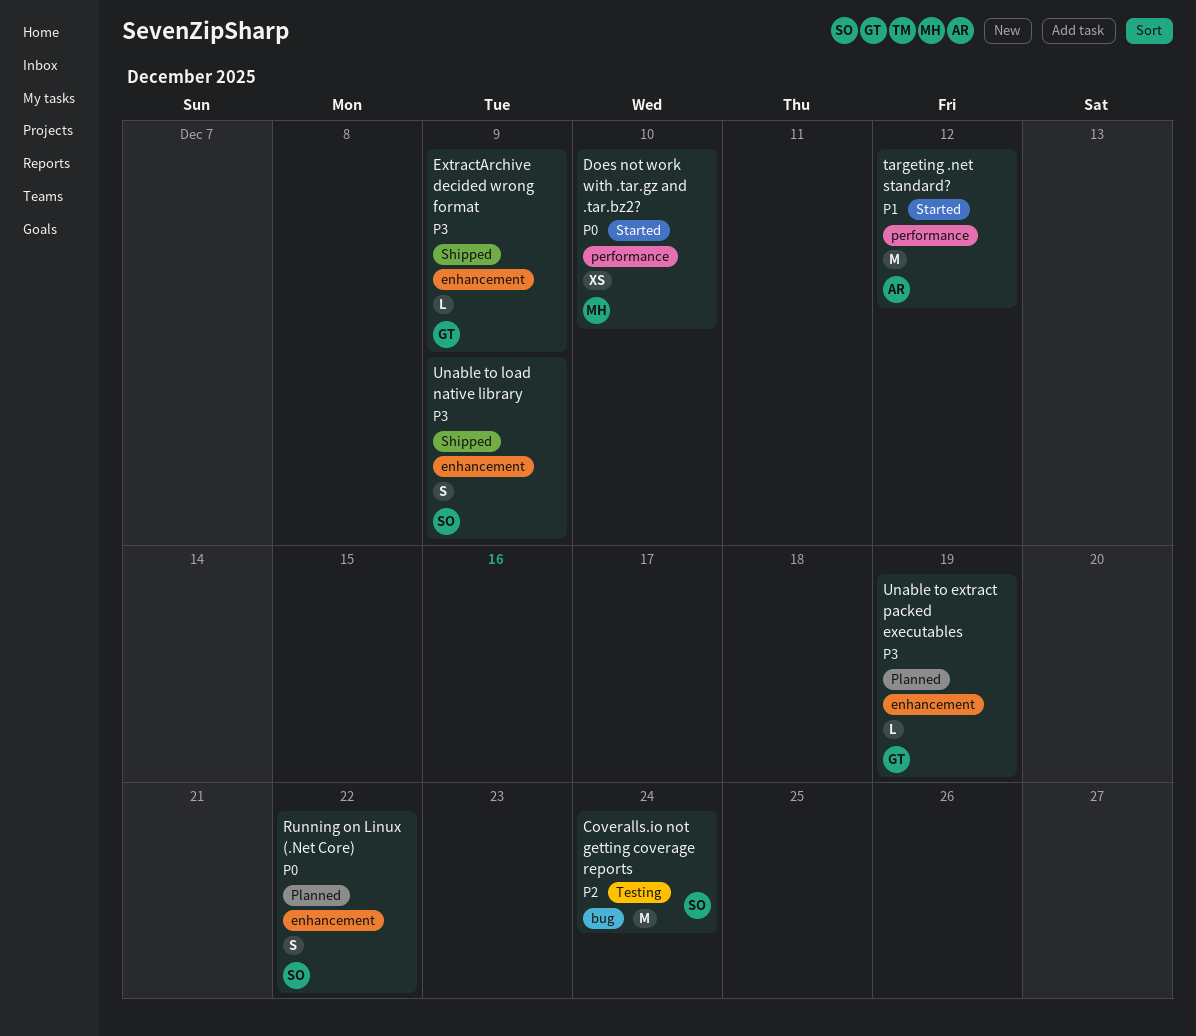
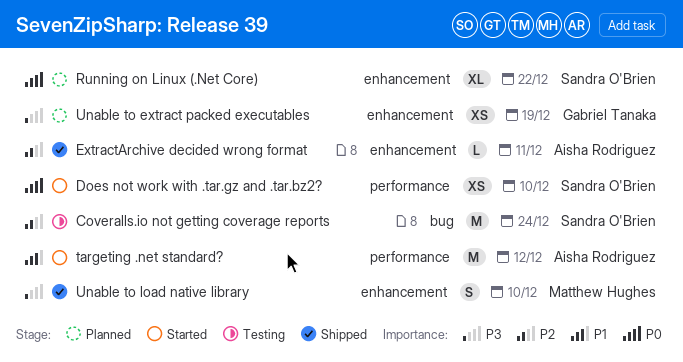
Does not work with .tar.gz and .tar.bz2?, owner: Matthew Hughes -> Sandra O'Brien
ExtractArchive decided wrong format, owner: Gabriel Tanaka -> Aisha Rodriguez
ExtractArchive decided wrong format, priority: P3 -> P2
ExtractArchive decided wrong format, due: Dec 9 -> Dec 11
Running on Linux (.Net Core), estimate: S -> XL
Unable to extract packed executables, estimate: L -> XS
Unable to load native library, owner: Sandra O'Brien -> Matthew Hughes
Unable to load native library, due: Dec 9 -> Dec 10

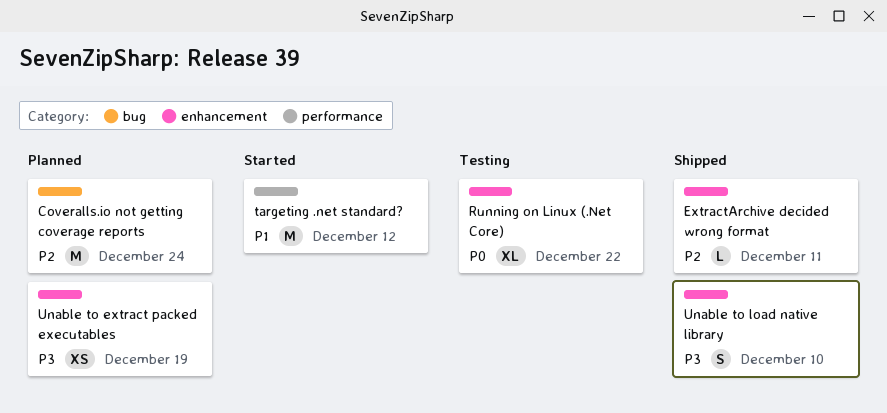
Coveralls.io not getting coverage reports, status: Testing -> Planned
Does not work with .tar.gz and .tar.bz2?: present -> none
Running on Linux (.Net Core), status: Planned -> Testing

